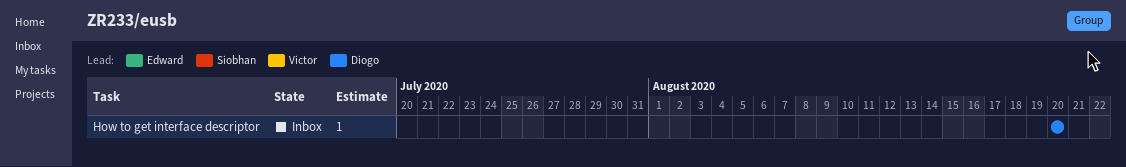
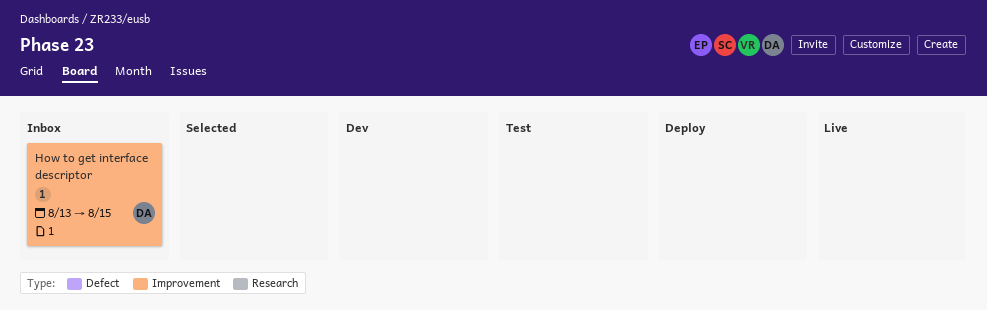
How to get interface descriptor, start: Aug 20 -> Aug 13
How to get interface descriptor, due: Aug 20 -> Aug 15

